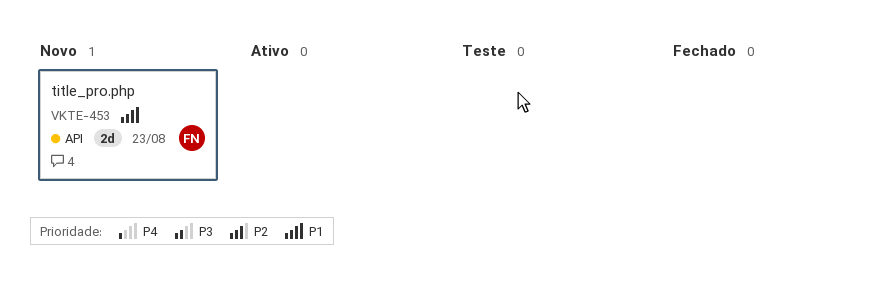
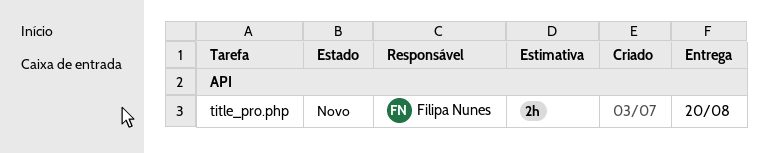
title_pro.php, estimate: 2d -> 2h
title_pro.php, due: Aug 23 -> Aug 20

